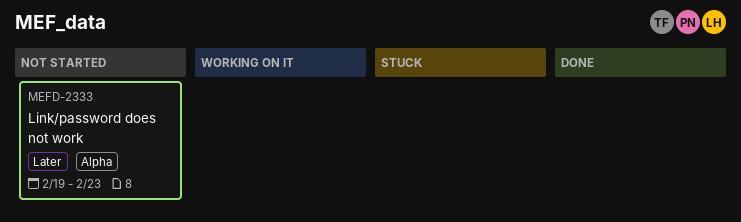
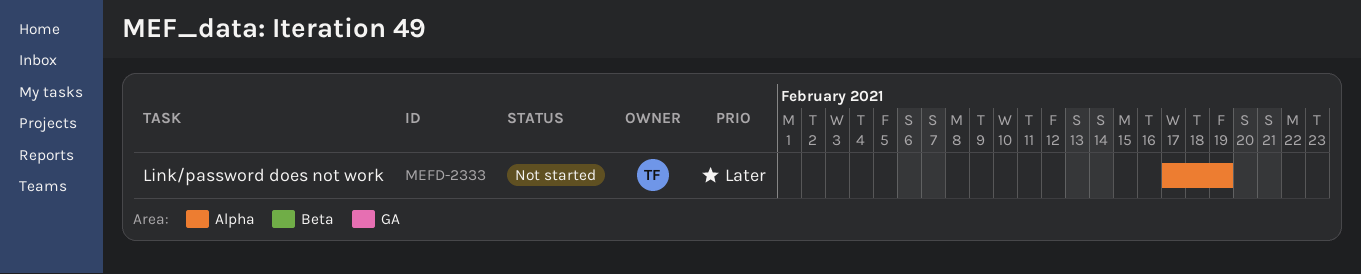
MEFD-2333, start: Feb 19 -> Feb 17
MEFD-2333, due: Feb 23 -> Feb 19

